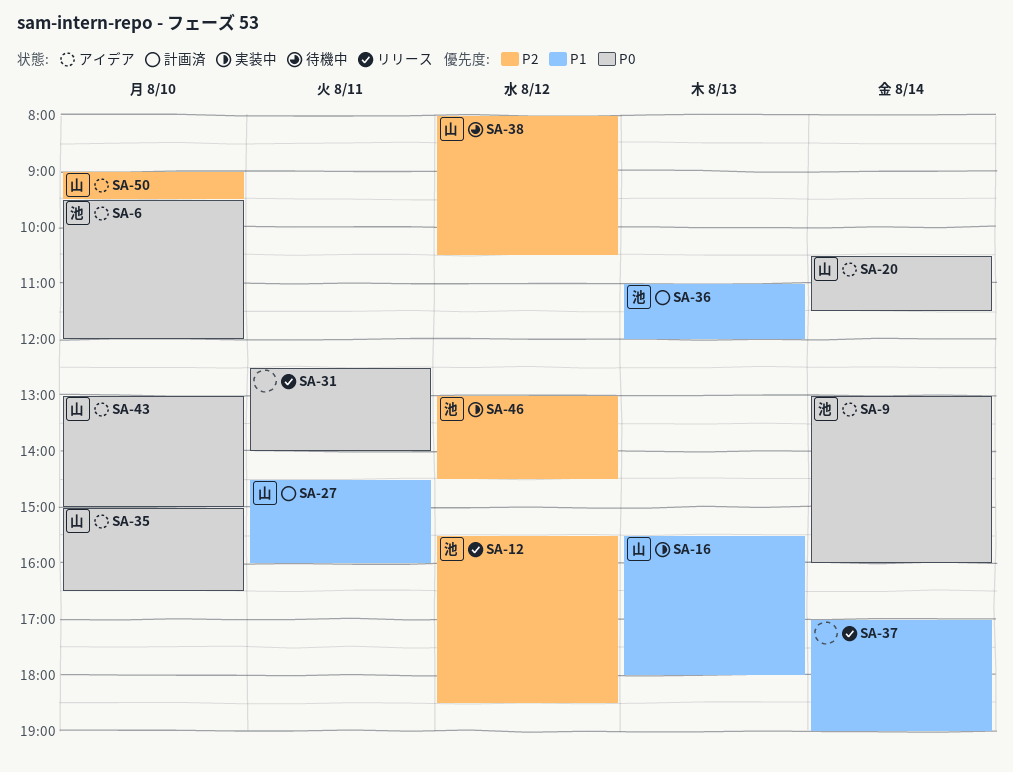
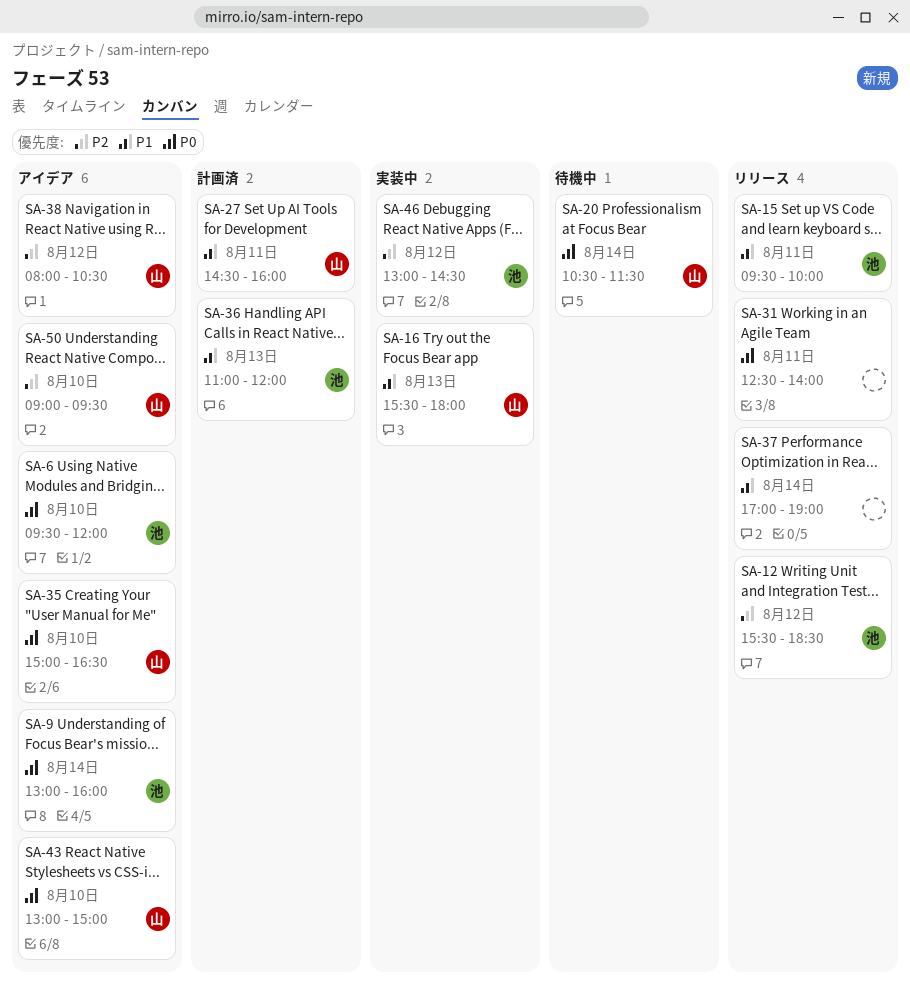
SA-15: none -> present
SA-20, status: アイデア -> 待機中
SA-38, status: 待機中 -> アイデア

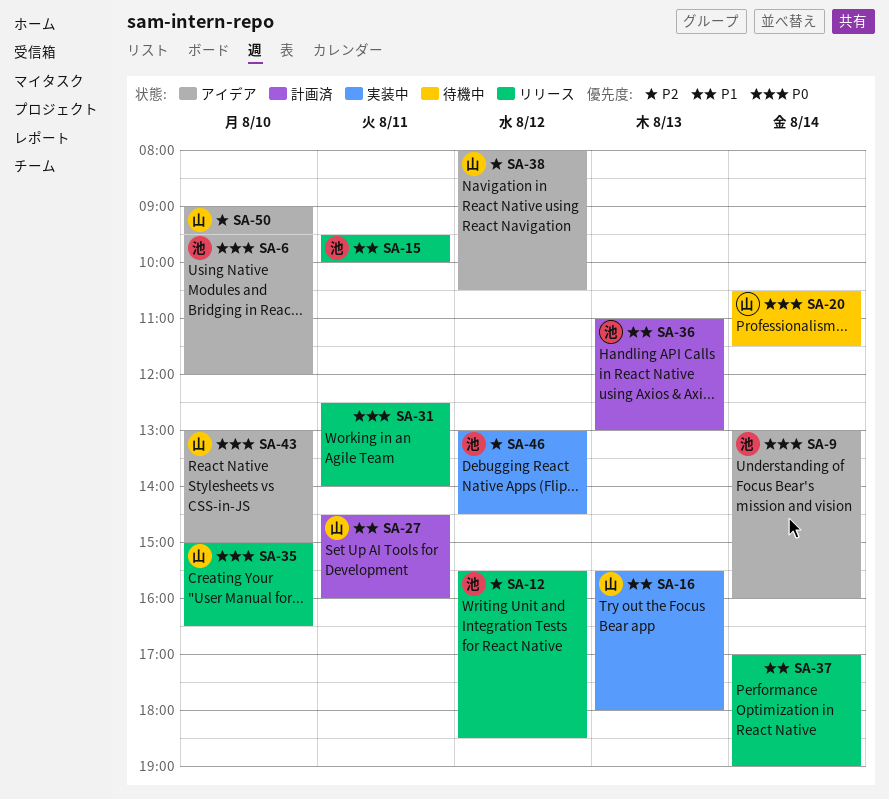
SA-35, status: アイデア -> リリース
SA-36, ends: 12:00 -> 13:00

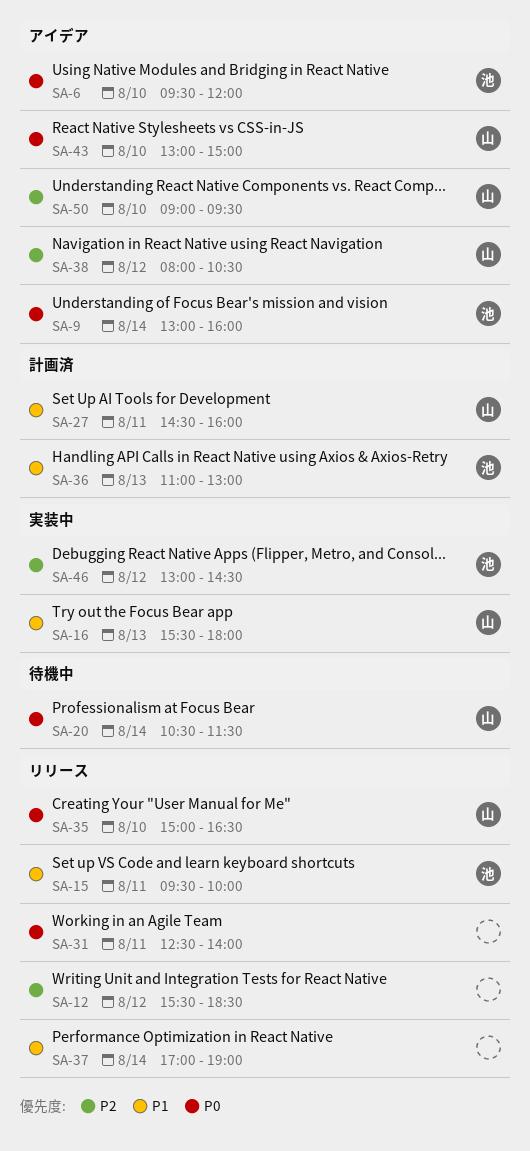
SA-12, owner: 池 -> none

